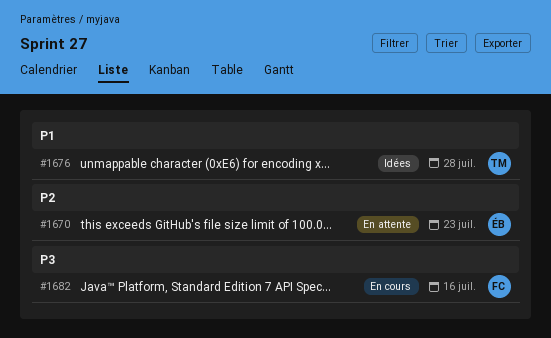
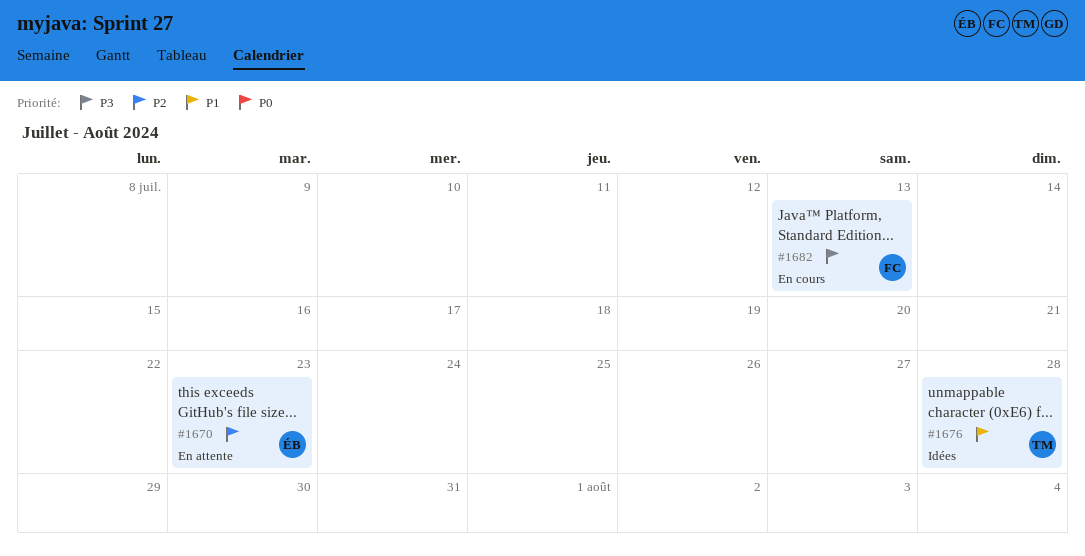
#1682, due: Jul 16 -> Jul 13

